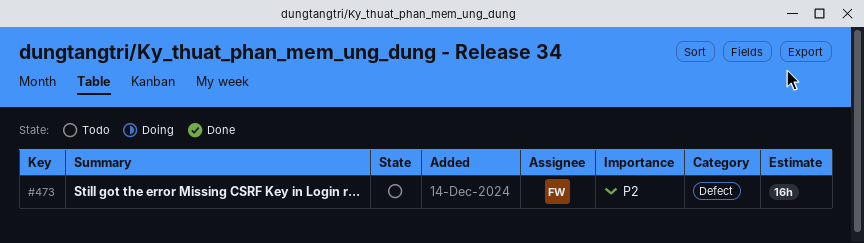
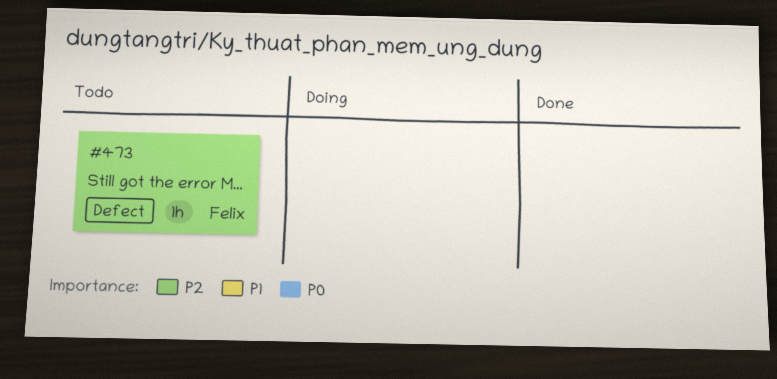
#473, estimate: 16h -> 1h

